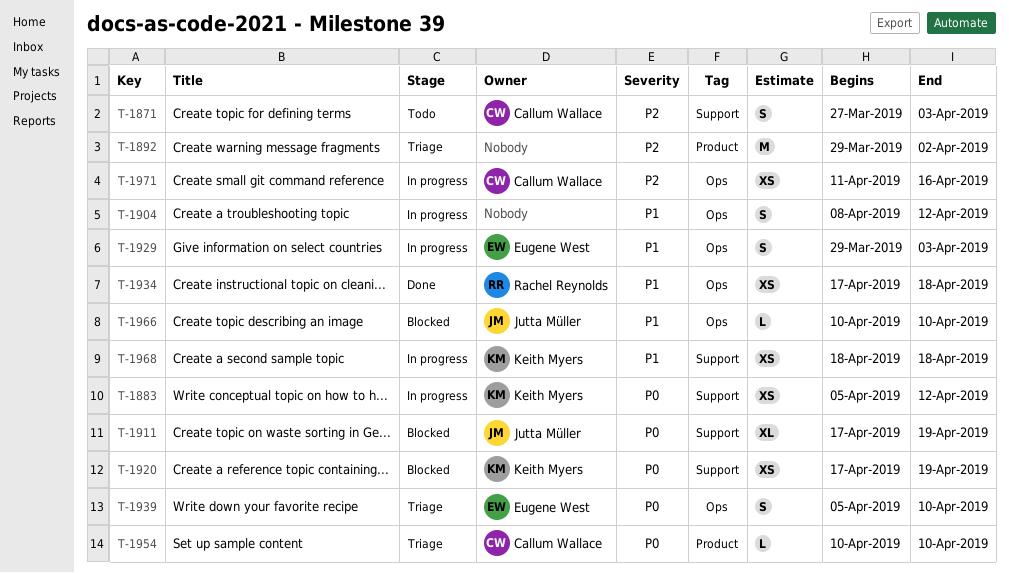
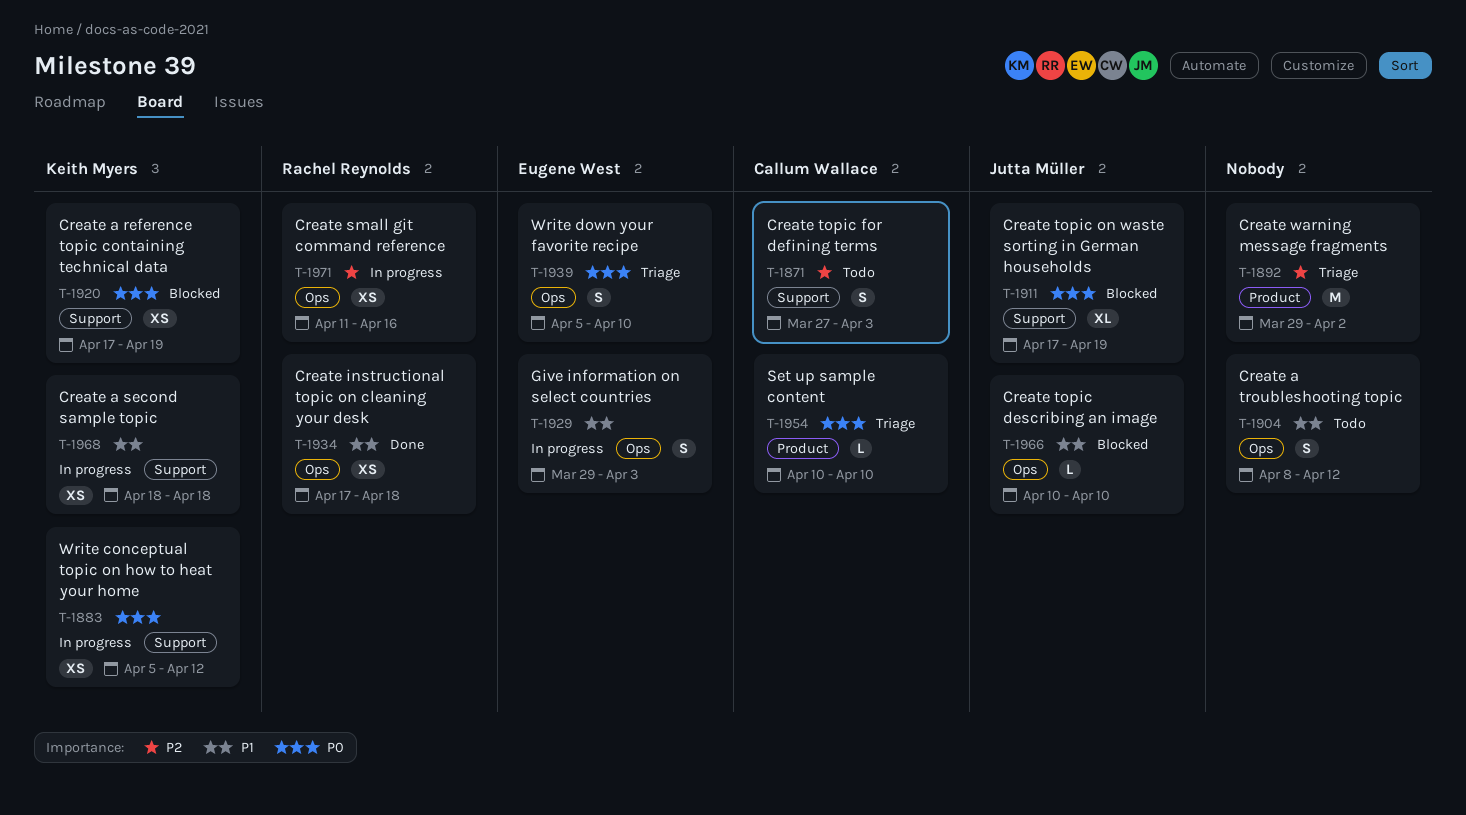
T-1904, status: In progress -> Todo
T-1971, owner: Callum Wallace -> Rachel Reynolds

